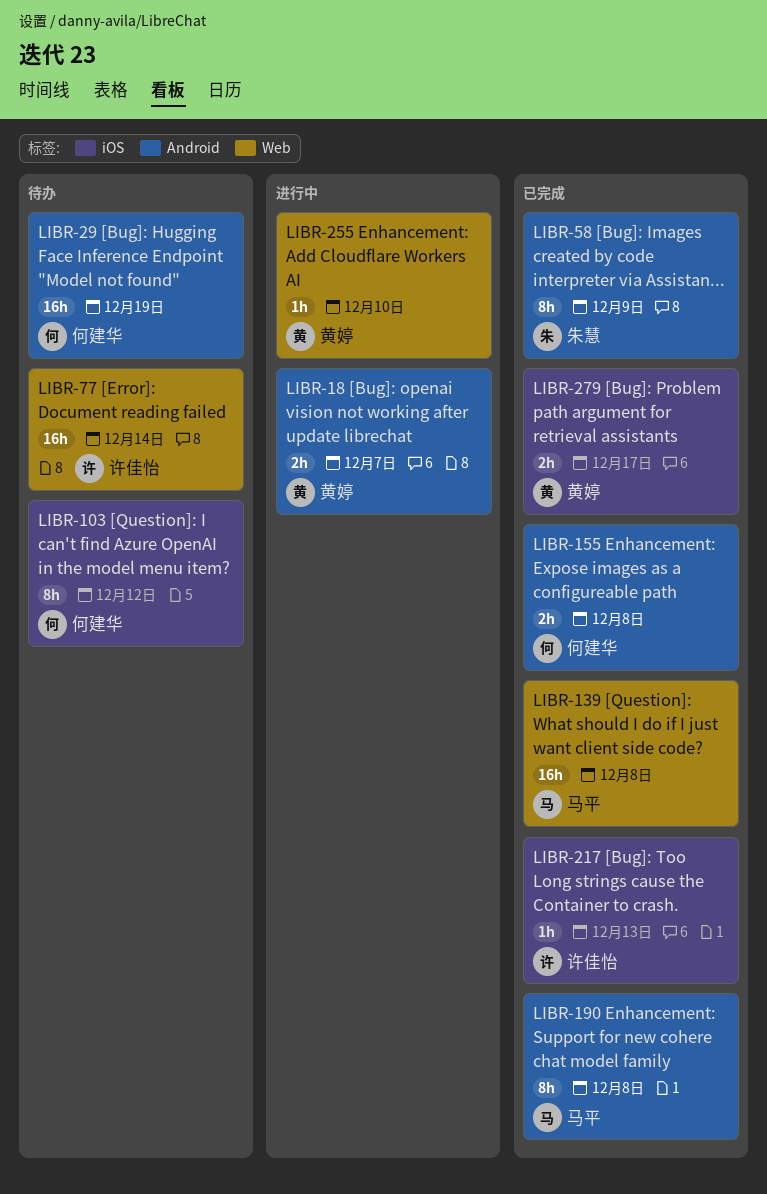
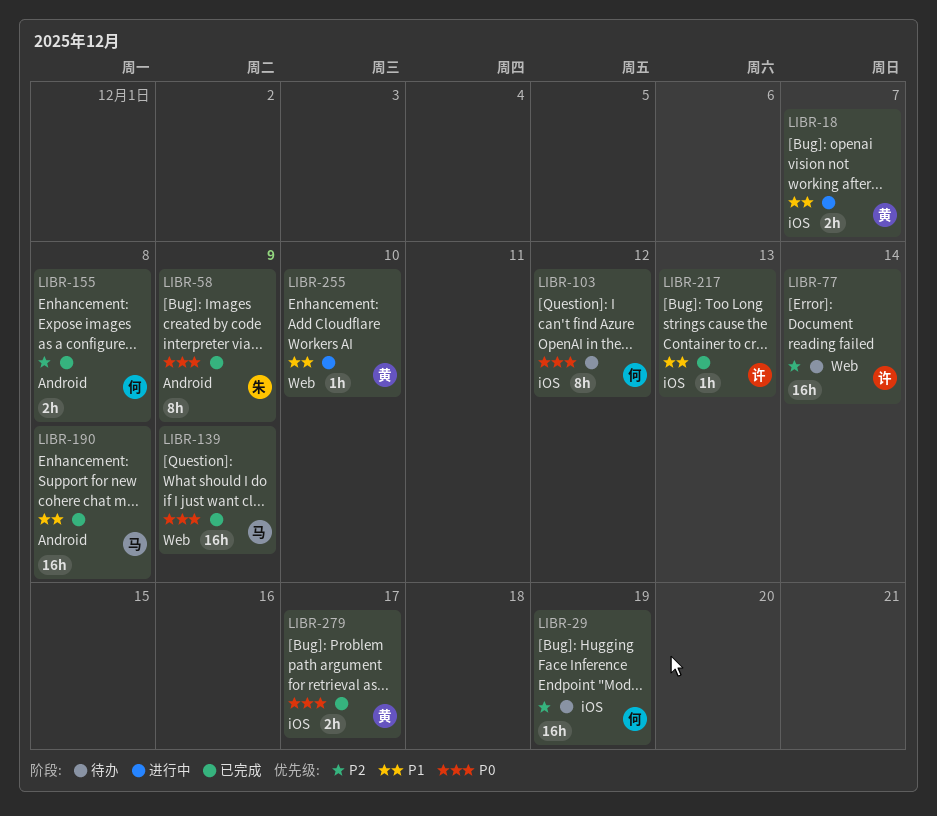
LIBR-18, label: Android -> iOS
LIBR-29, label: Android -> iOS
LIBR-139, due: Dec 8 -> Dec 9
LIBR-190, estimate: 8h -> 16h

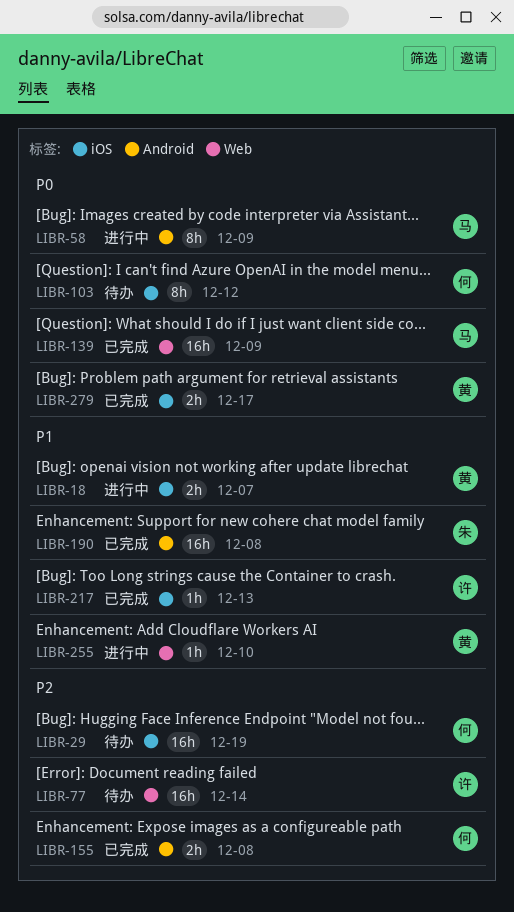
LIBR-58, status: 已完成 -> 进行中
LIBR-58, owner: 朱 -> 马
LIBR-190, owner: 马 -> 朱

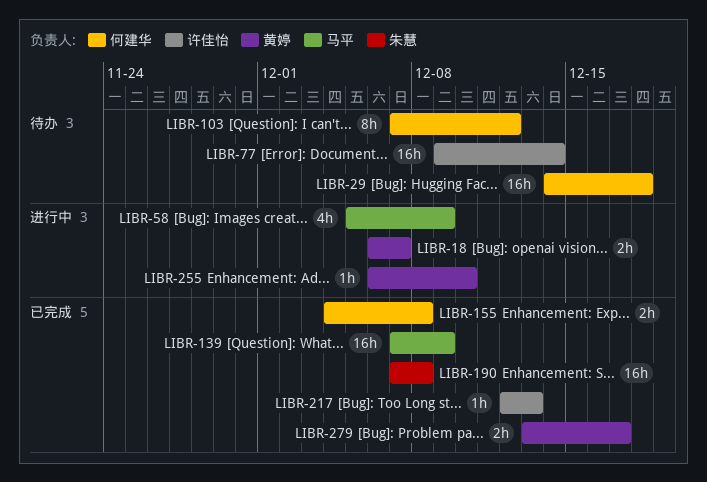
LIBR-29, due: Dec 19 -> Dec 18
LIBR-58, estimate: 8h -> 4h

